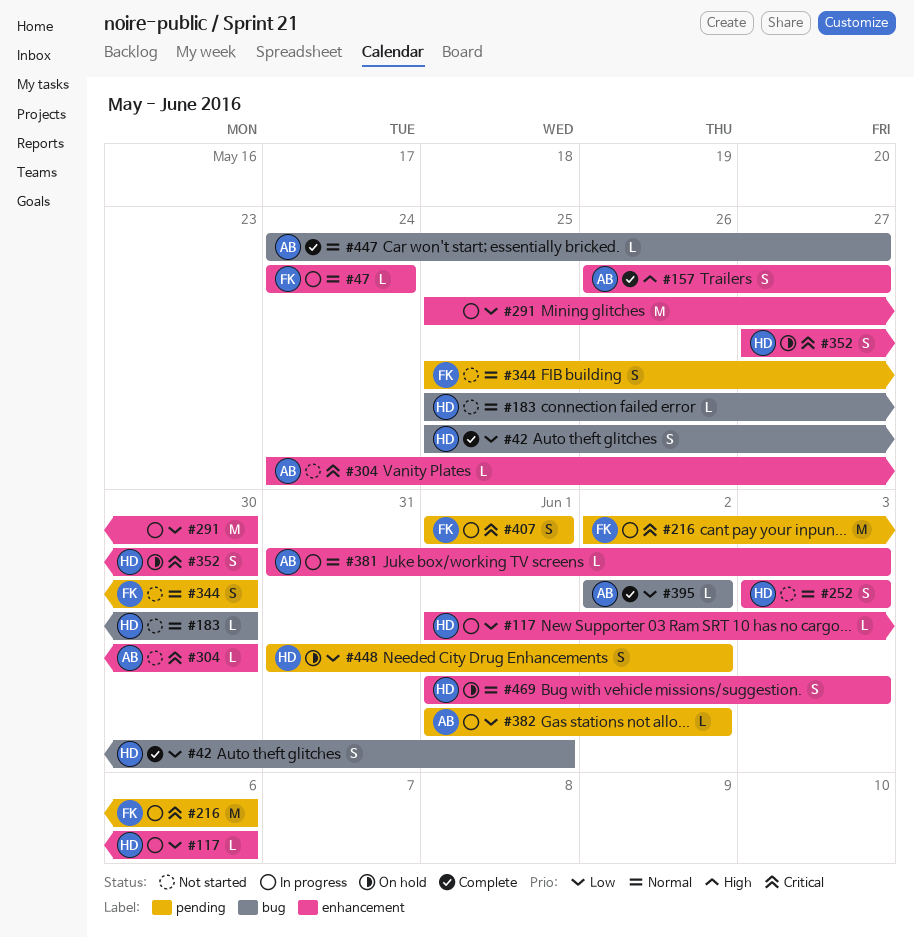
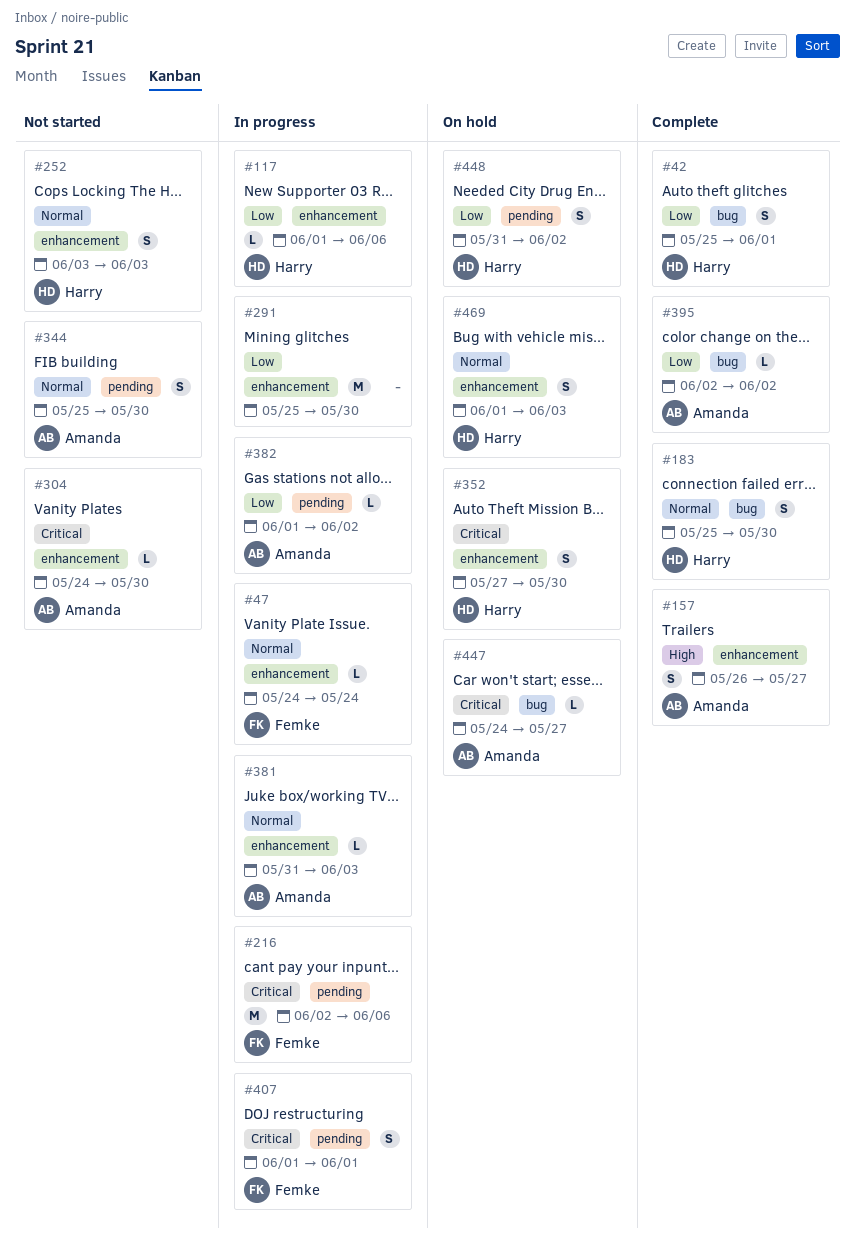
#183, status: Not started -> Complete
#183, estimate: L -> S
#344, owner: Femke -> Amanda
#447, status: Complete -> On hold
#447, priority: Normal -> Critical

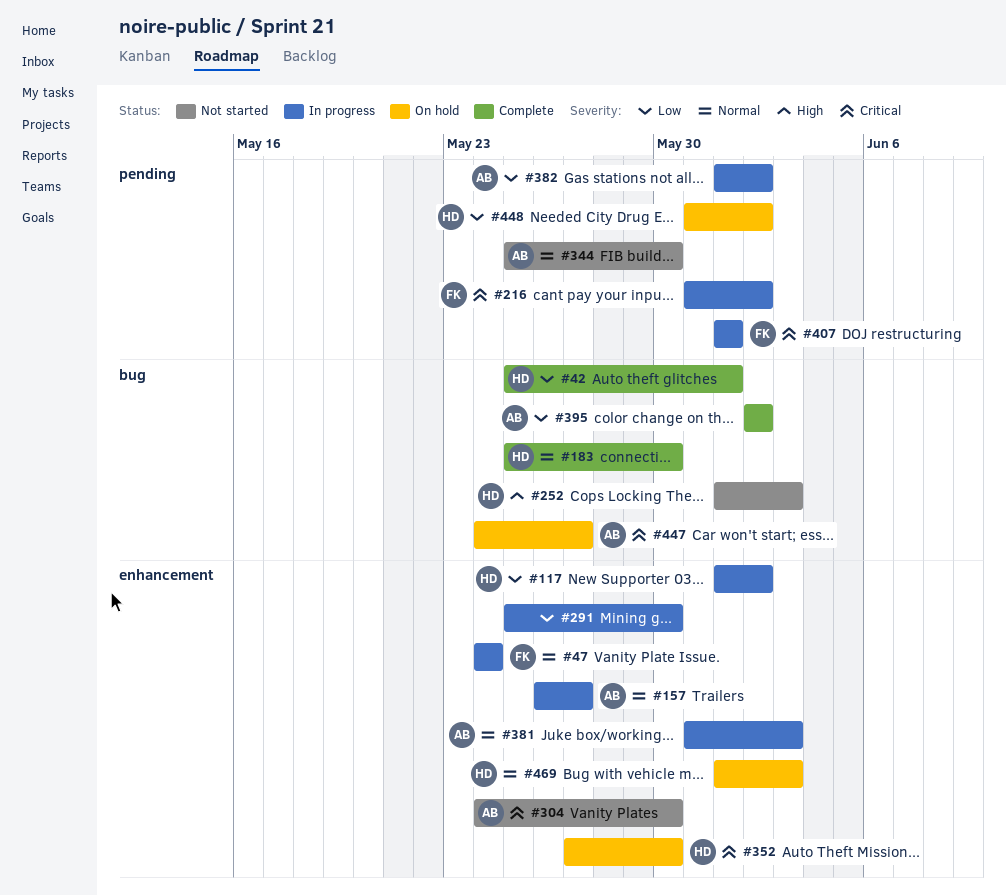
#117, due: Jun 6 -> Jun 2
#157, status: Complete -> In progress
#157, priority: High -> Normal
#216, start: Jun 2 -> May 31
#216, due: Jun 6 -> Jun 2
#252, priority: Normal -> High
#252, label: enhancement -> bug
#252, start: Jun 3 -> Jun 1

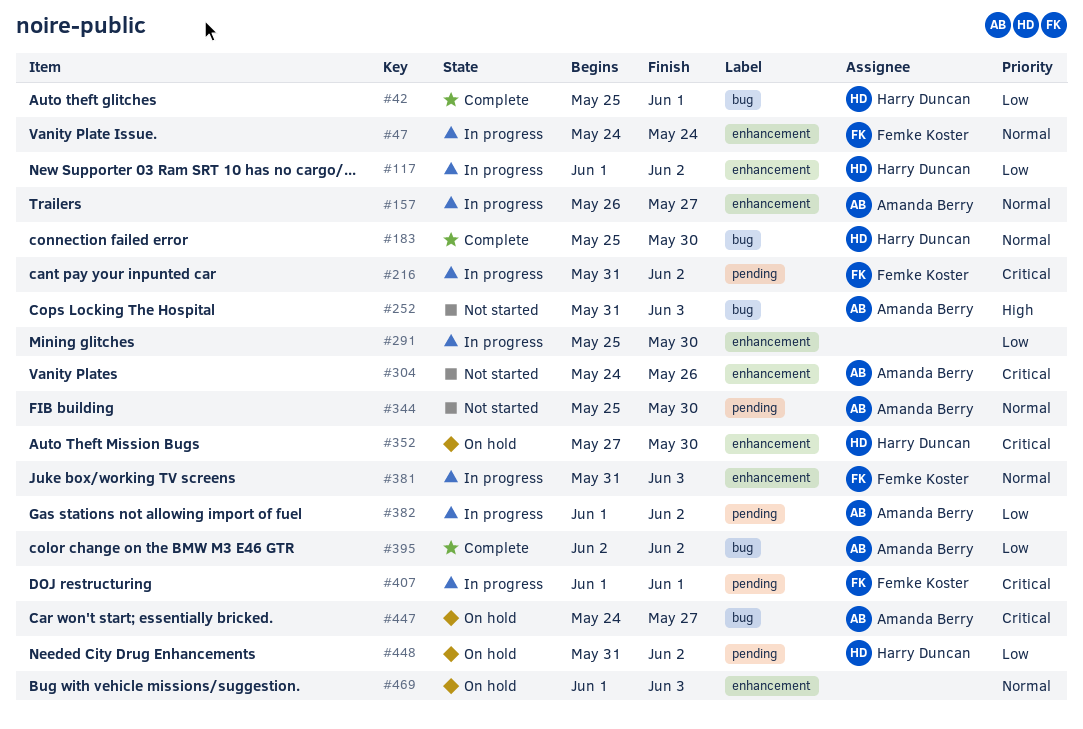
#252, owner: Harry Duncan -> Amanda Berry
#252, start: Jun 1 -> May 31
#304, due: May 30 -> May 26
#381, owner: Amanda Berry -> Femke Koster
#469, owner: Harry Duncan -> none

